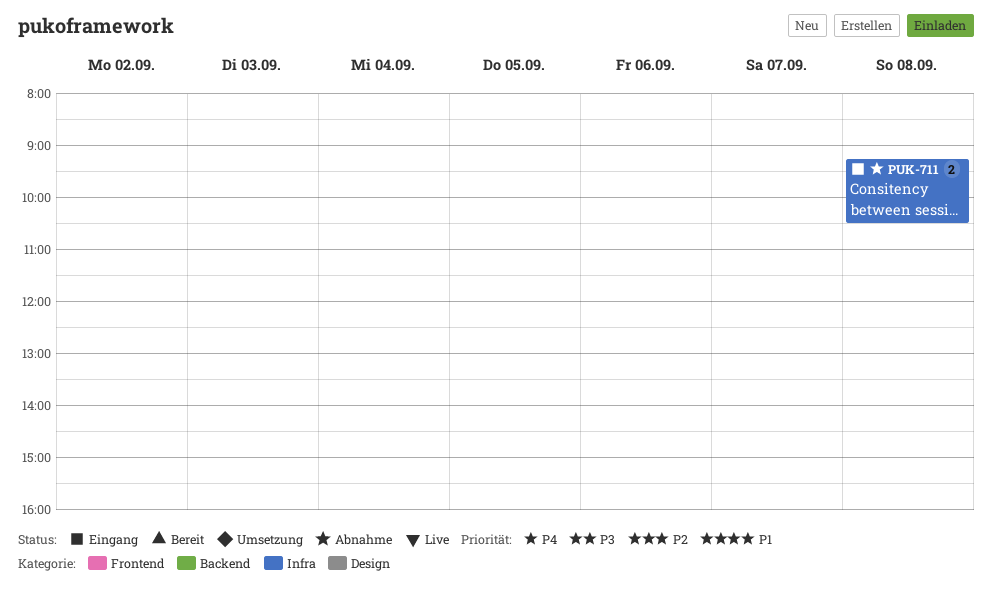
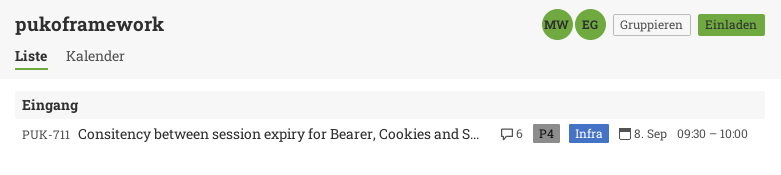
PUK-711, begins: 09:15 -> 09:30
PUK-711, ends: 10:30 -> 10:00

